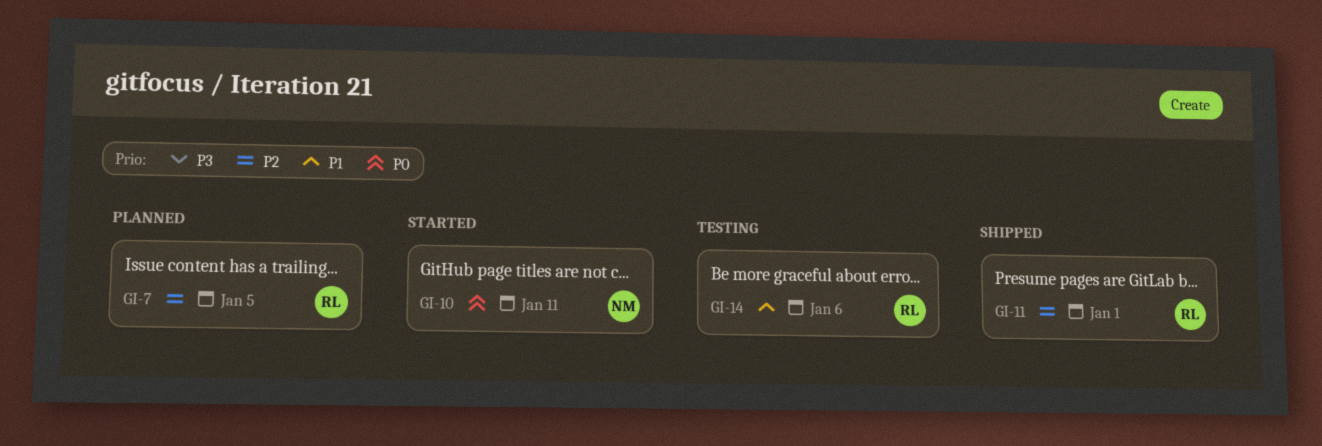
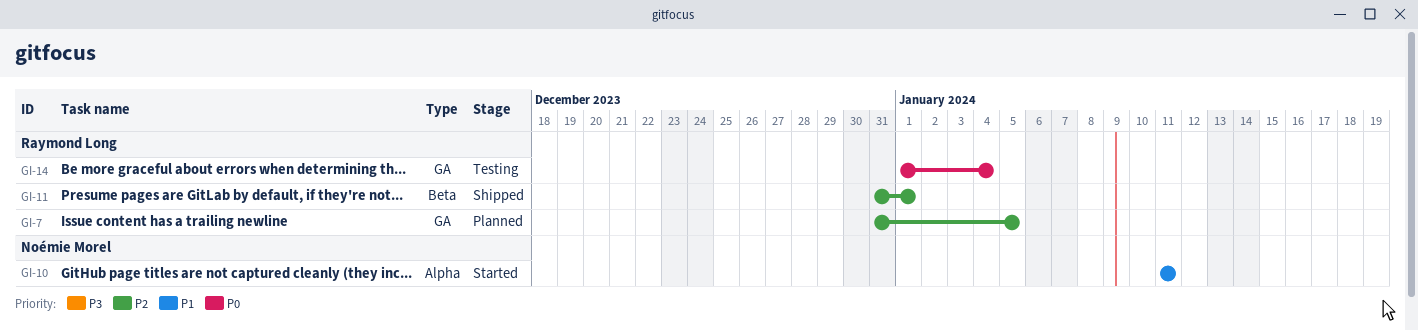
GI-10, priority: P0 -> P1
GI-14, priority: P1 -> P0
GI-14, due: Jan 6 -> Jan 4

